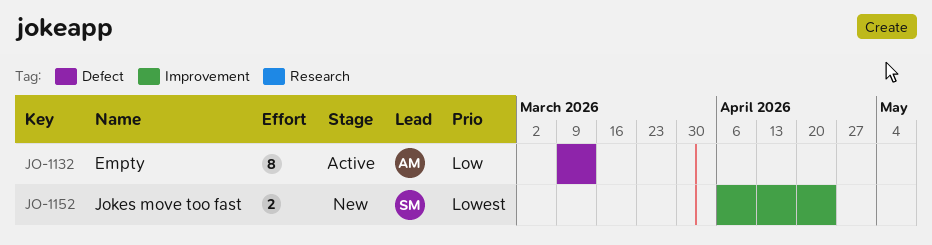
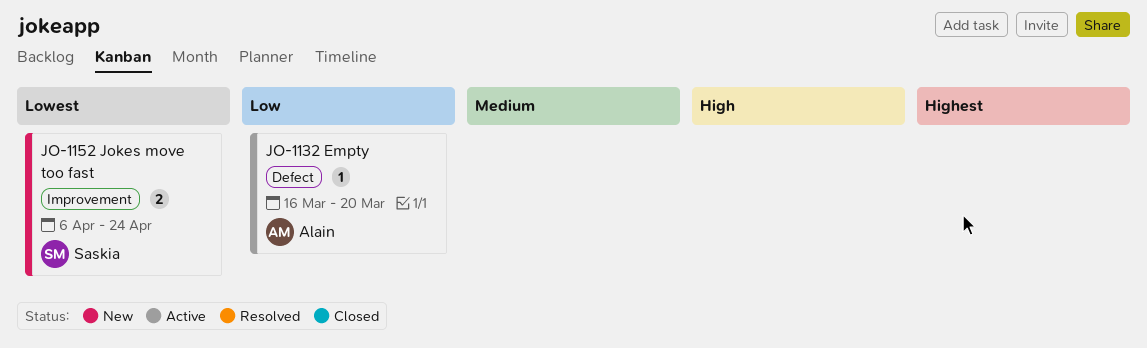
JO-1132, estimate: 8 -> 1
JO-1132, start: Mar 9 -> Mar 16
JO-1132, due: Mar 13 -> Mar 20

